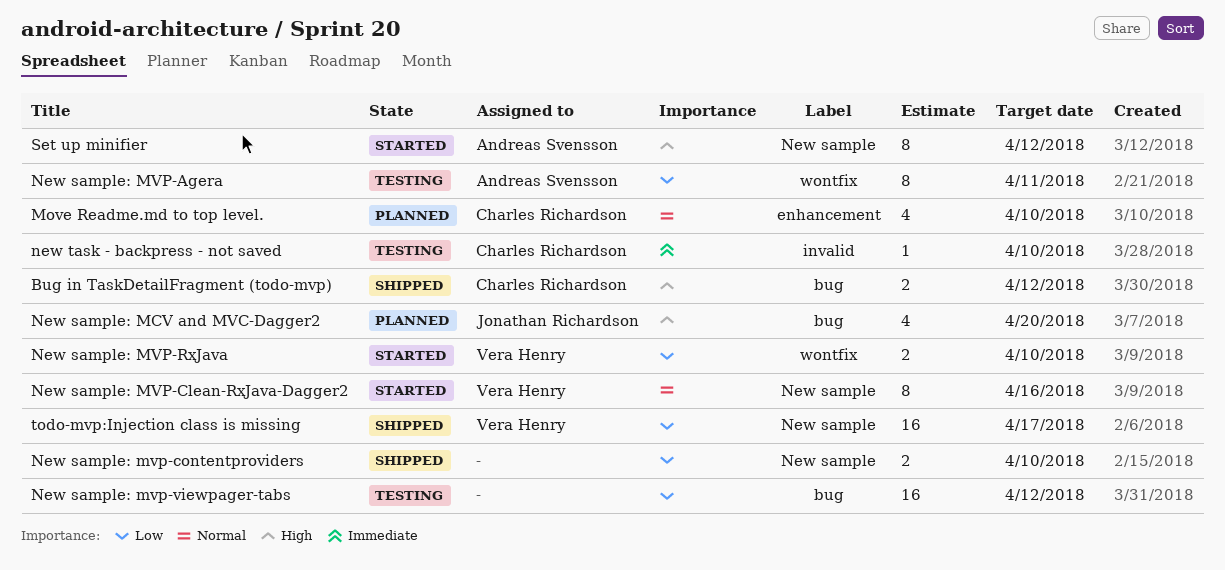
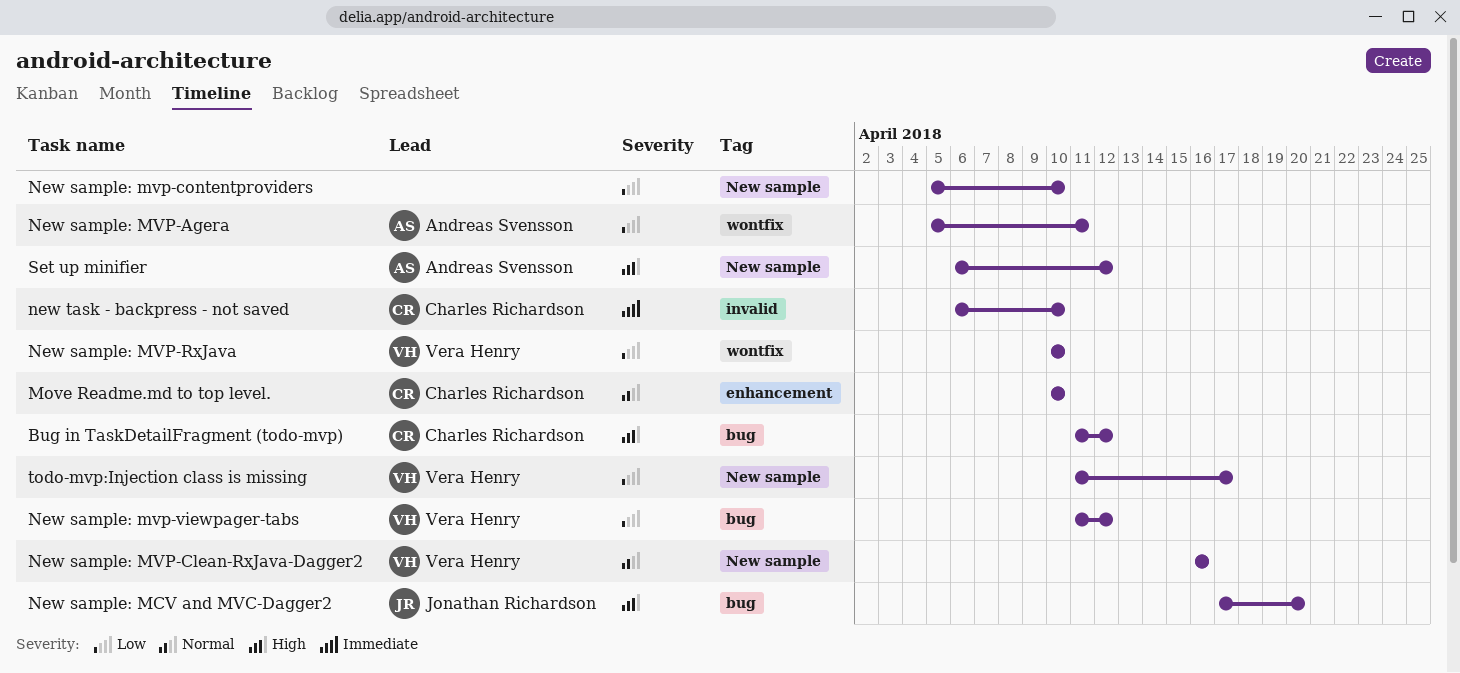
New sample: mvp-viewpager-tabs, owner: none -> Vera Henry

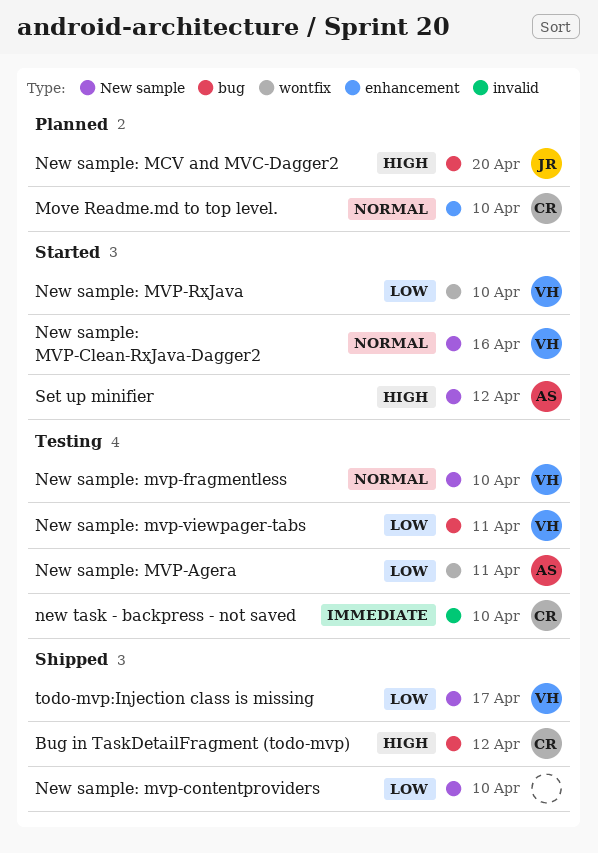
New sample: mvp-fragmentless: none -> present
New sample: mvp-viewpager-tabs, due: Apr 12 -> Apr 11

